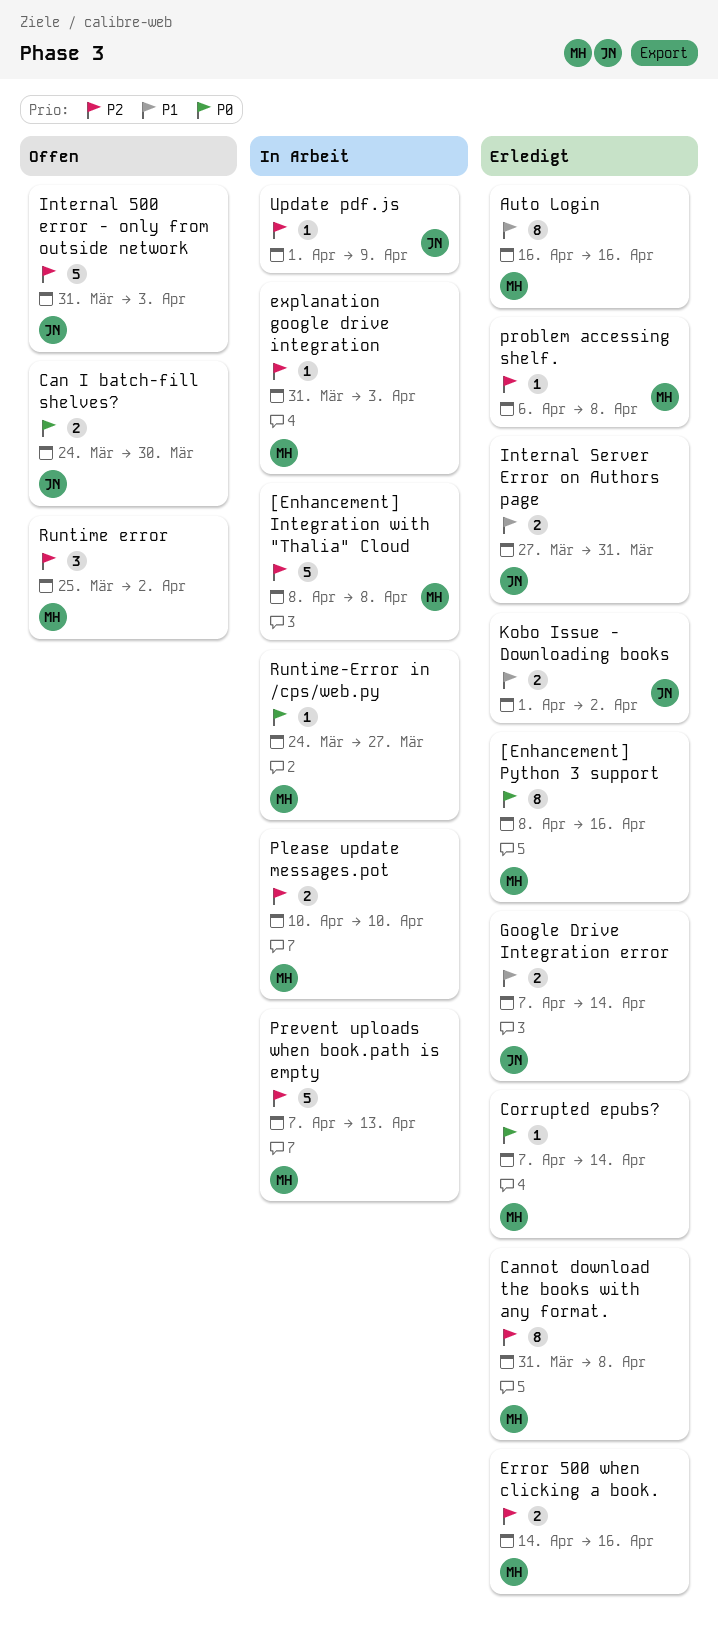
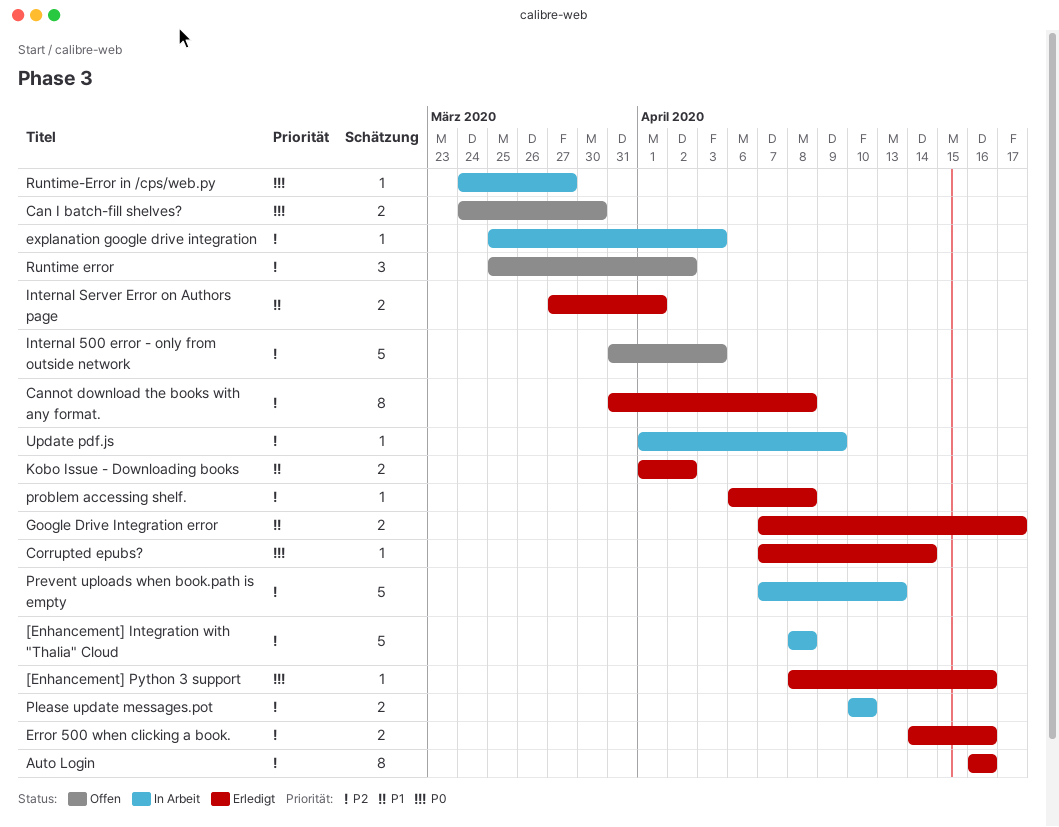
[Enhancement] Python 3 support, estimate: 8 -> 1
Auto Login, priority: P1 -> P2
explanation google drive integration, start: Mar 31 -> Mar 25
Google Drive Integration error, due: Apr 14 -> Apr 17
Internal Server Error on Authors page, due: Mar 31 -> Apr 1

